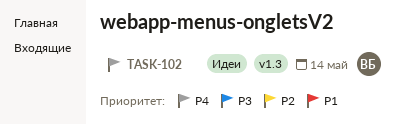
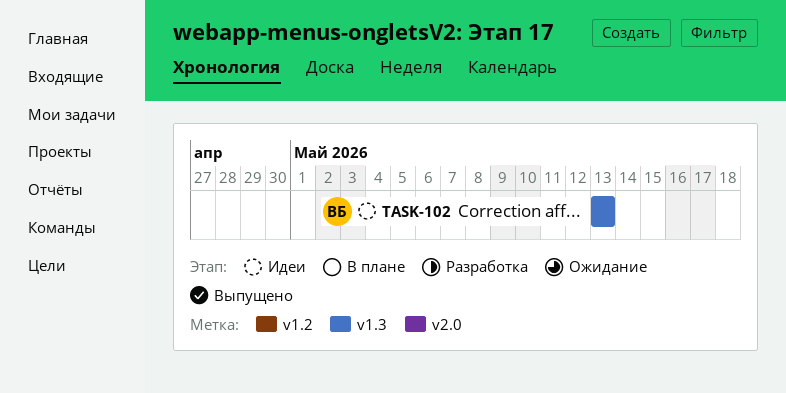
TASK-102, due: May 14 -> May 13

